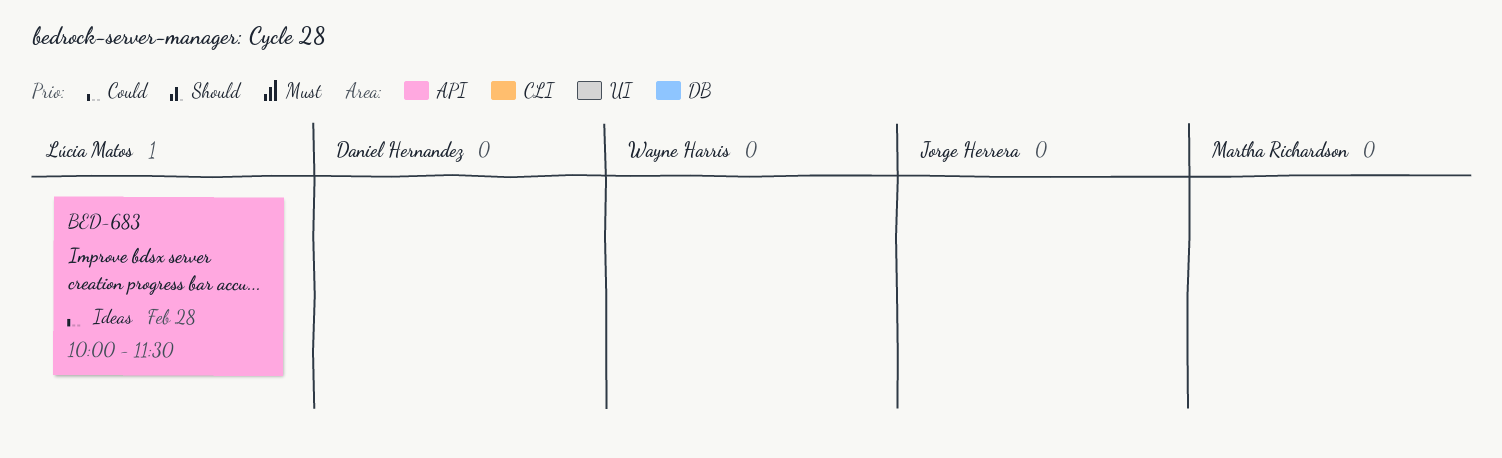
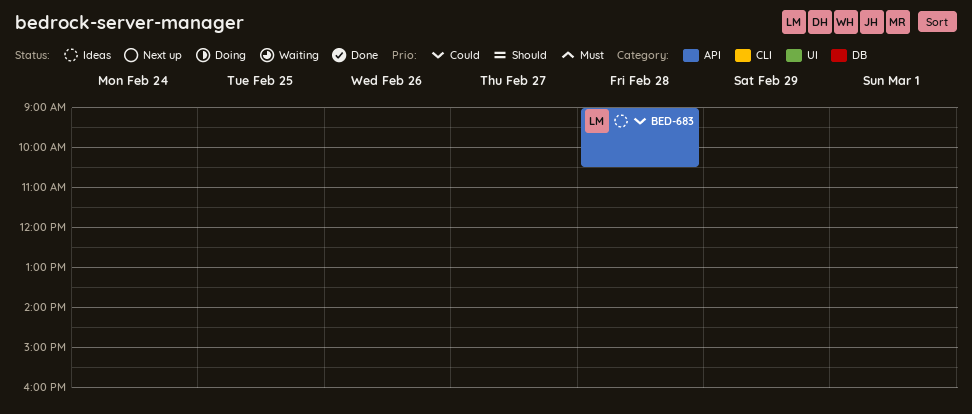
BED-683, begins: 10:00 -> 09:00
BED-683, ends: 11:30 -> 10:30

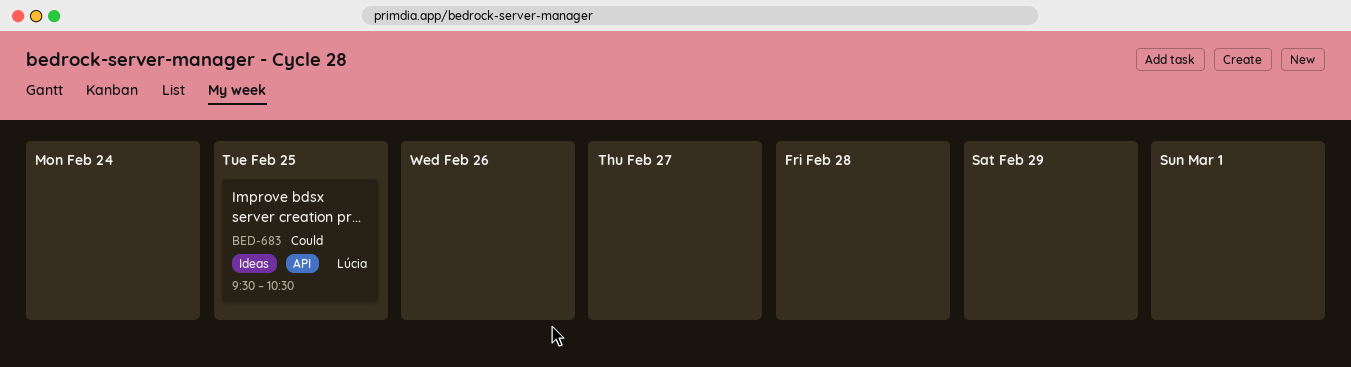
BED-683, day: Feb 28 -> Feb 25
BED-683, begins: 09:00 -> 09:30

